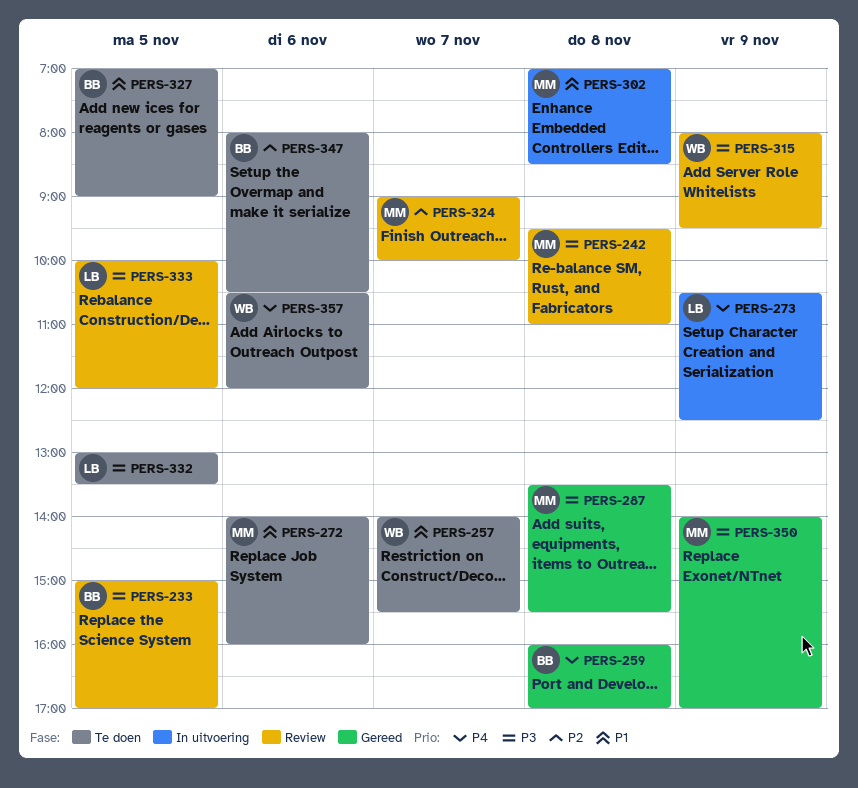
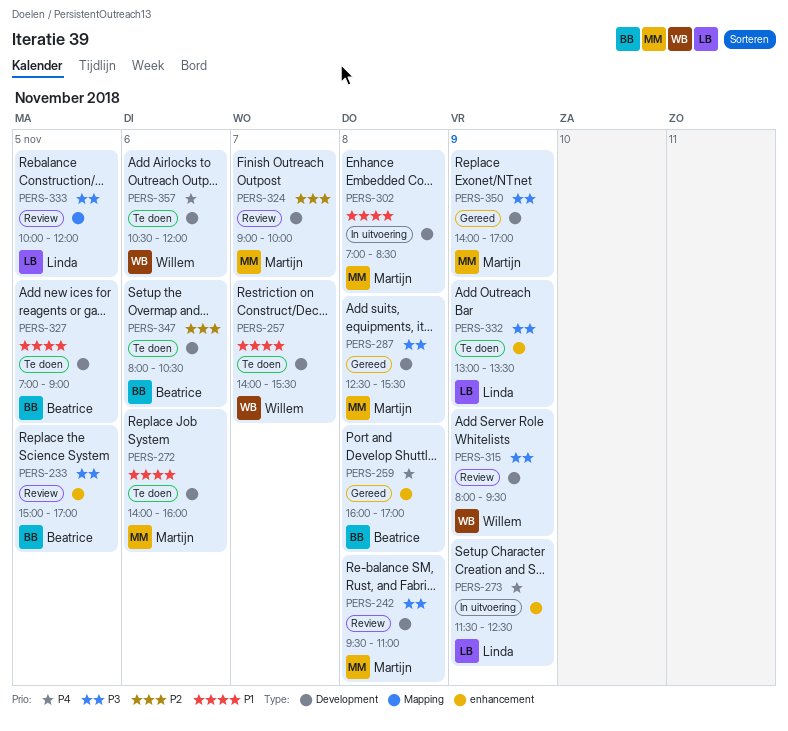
PERS-273, begins: 10:30 -> 11:30
PERS-287, begins: 13:30 -> 12:30
PERS-332, day: Nov 5 -> Nov 9

